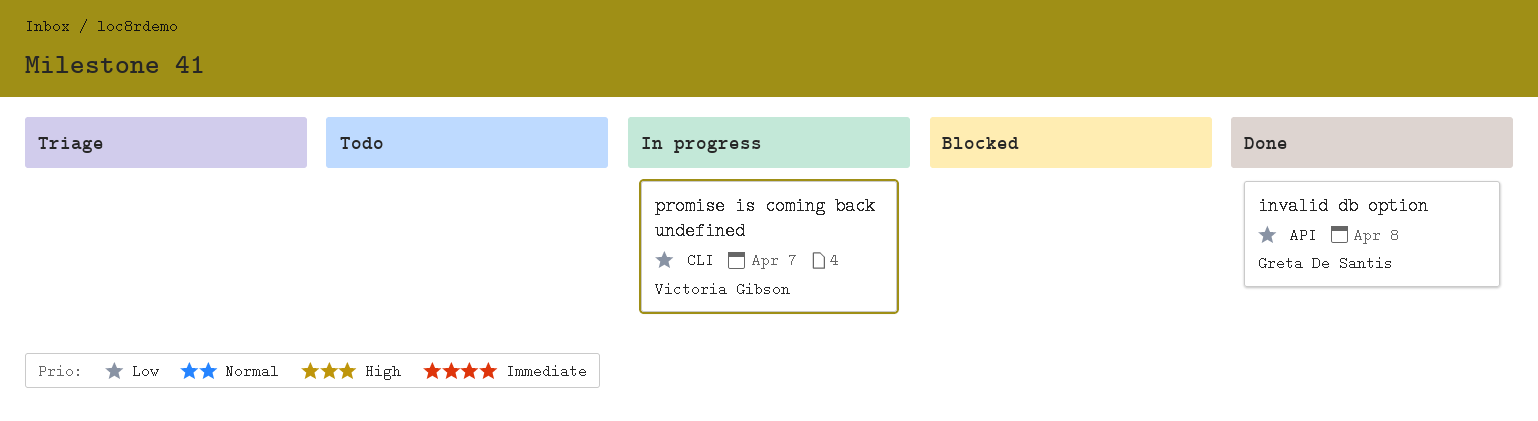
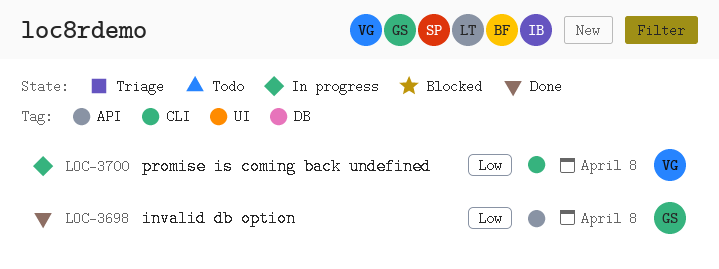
promise is coming back undefined, due: Apr 7 -> Apr 8

